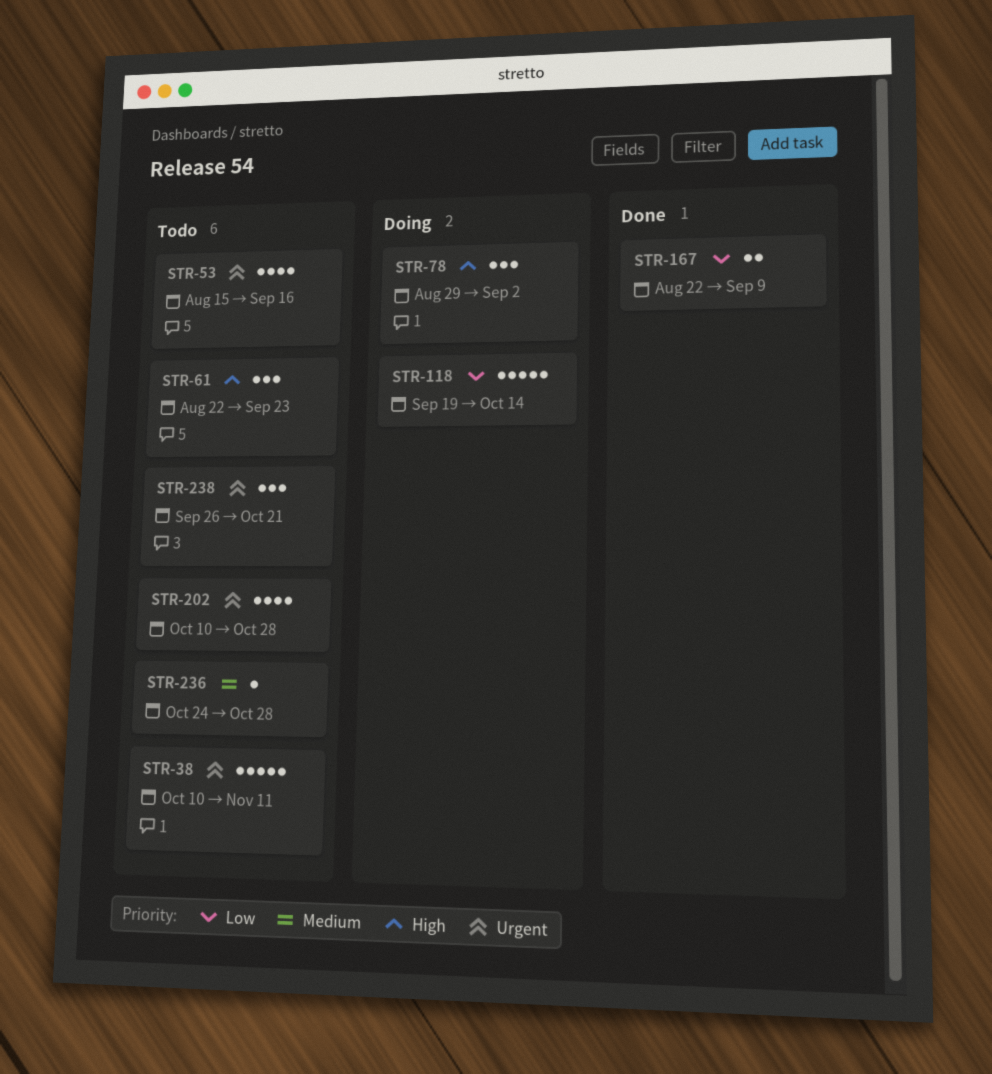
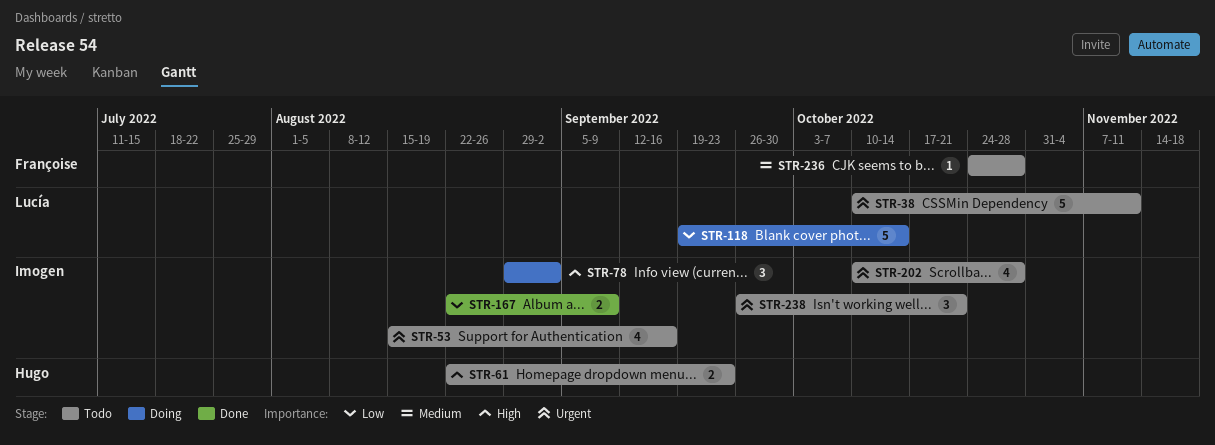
STR-61, estimate: 3 -> 2

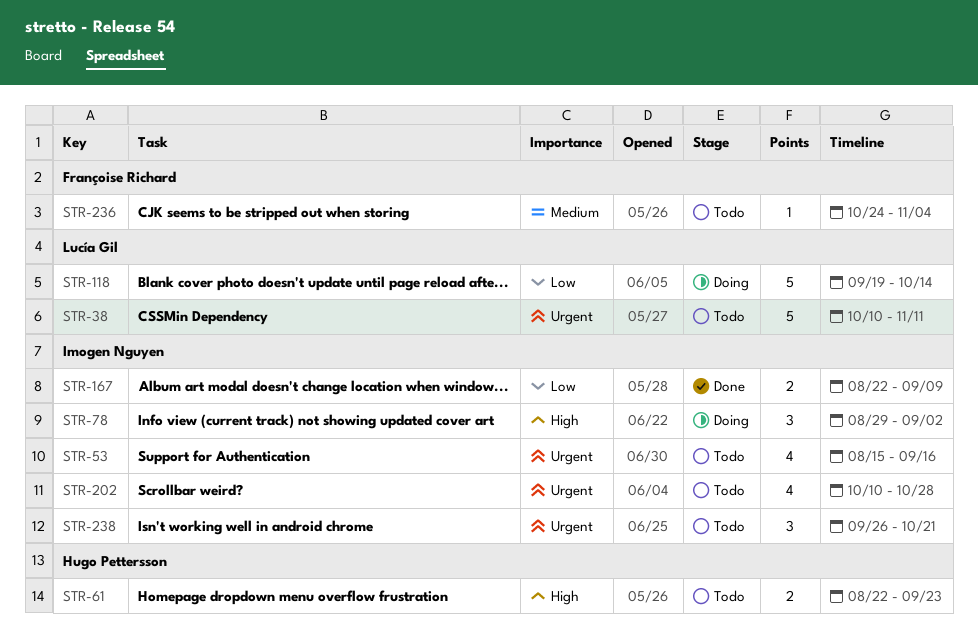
STR-236, due: Oct 28 -> Nov 4

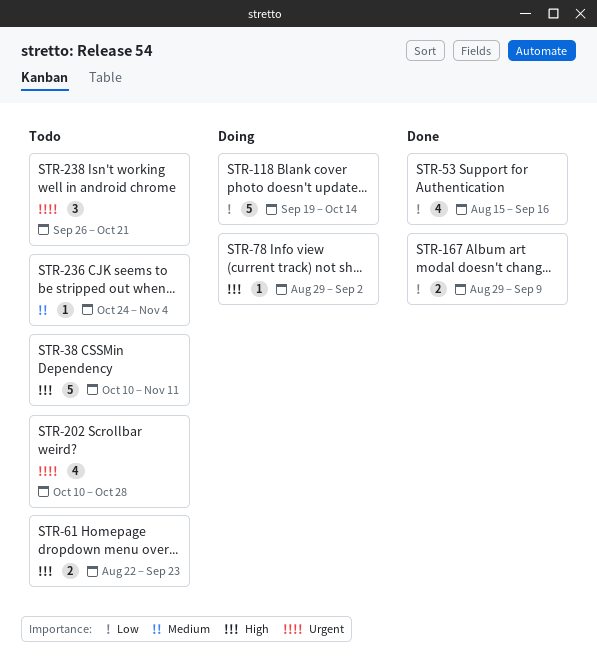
STR-38, priority: Urgent -> High
STR-53, status: Todo -> Done
STR-53, priority: Urgent -> Low
STR-78, estimate: 3 -> 1
STR-167, start: Aug 22 -> Aug 29

